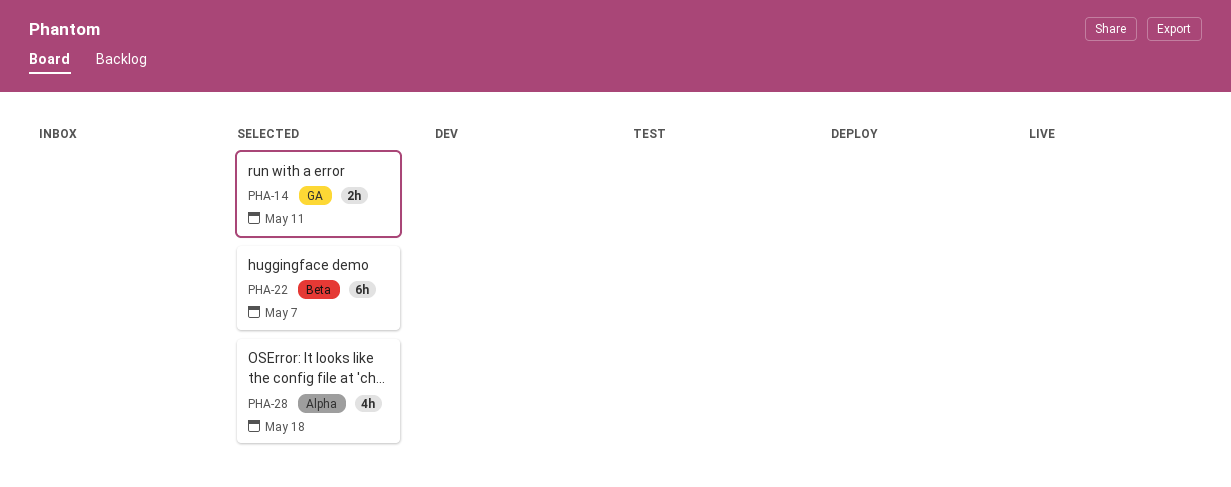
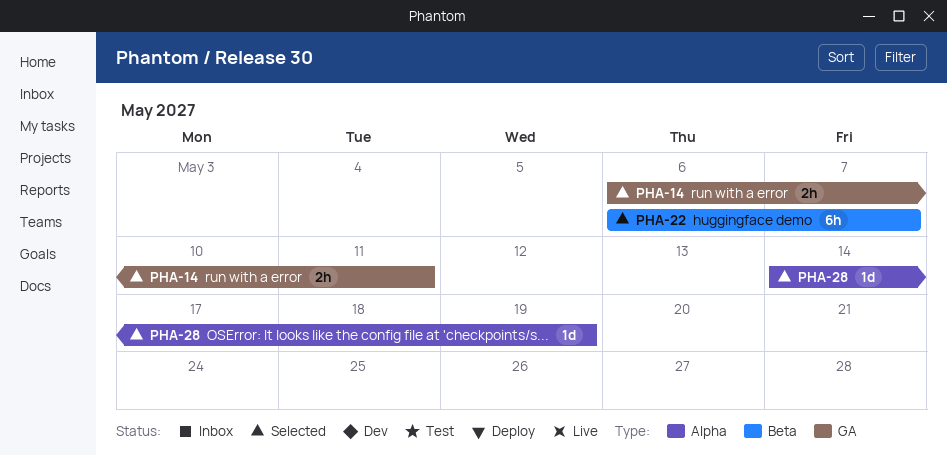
PHA-28, estimate: 4h -> 1d
PHA-28, due: May 18 -> May 19

